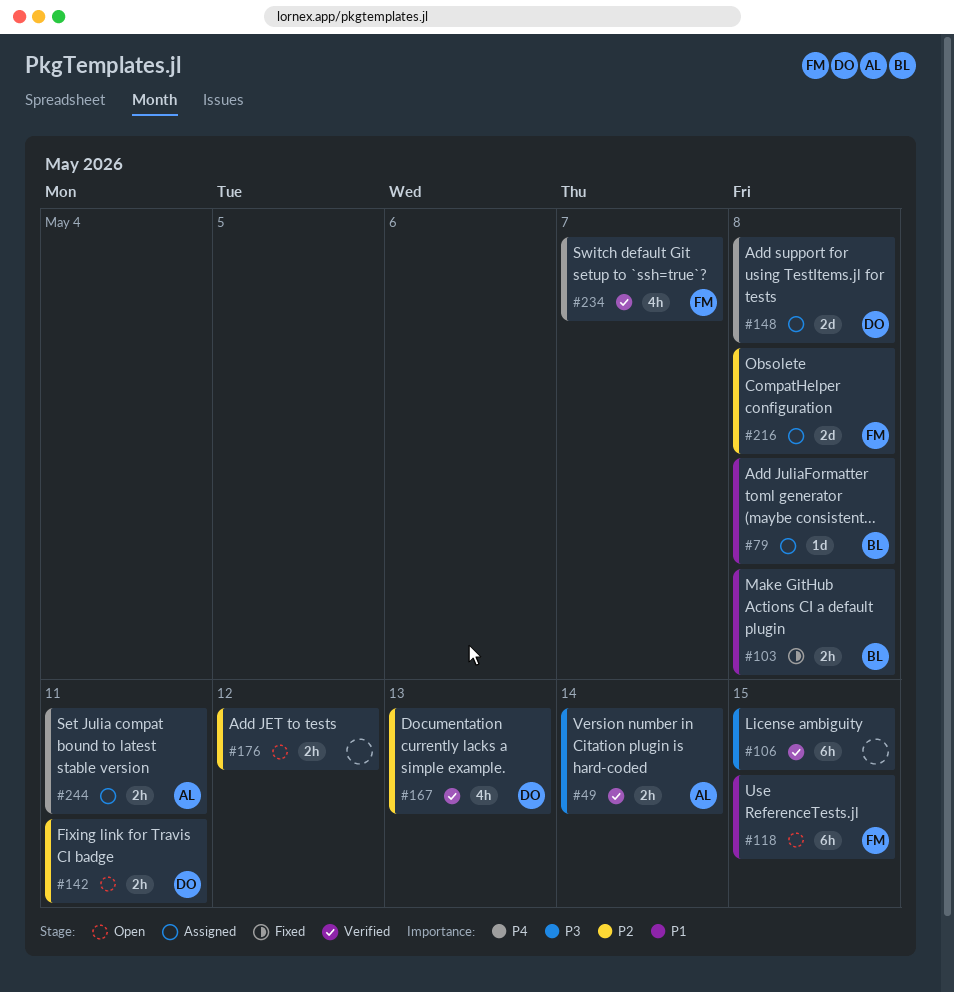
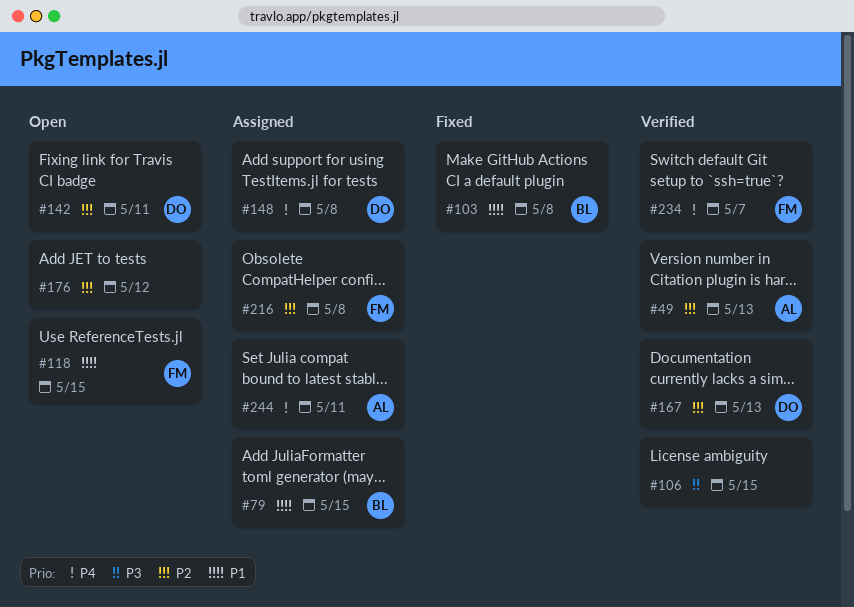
#49, priority: P3 -> P2
#49, due: May 14 -> May 13
#79, due: May 8 -> May 15

